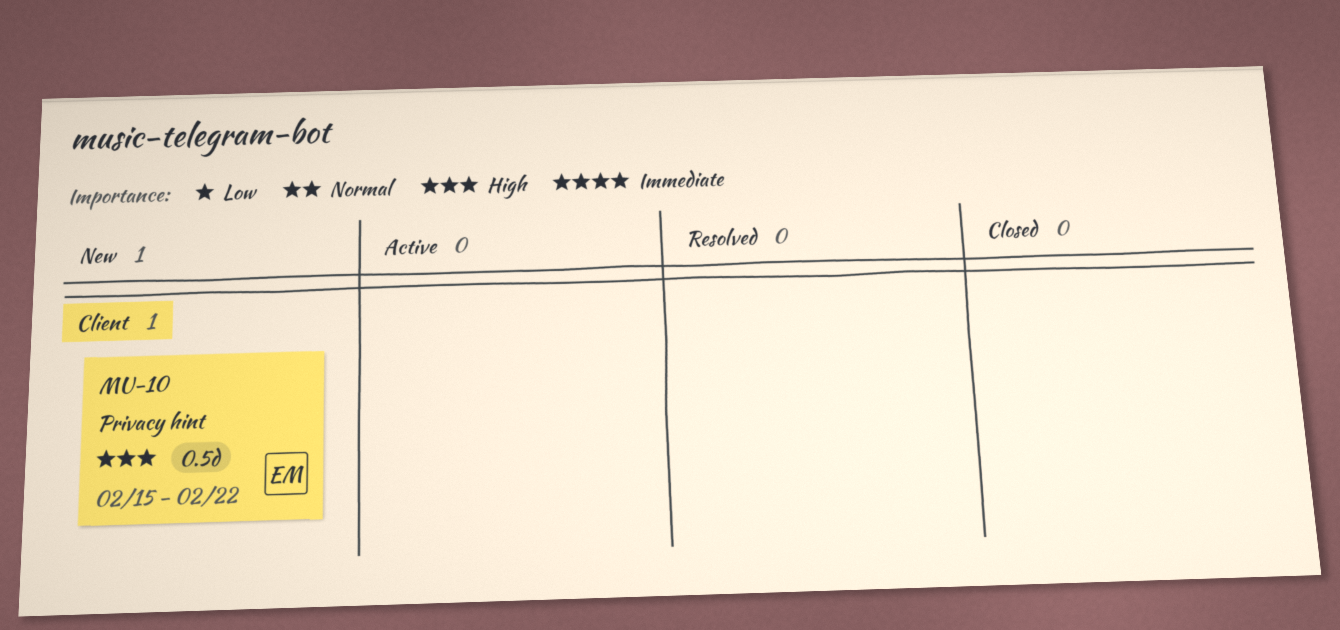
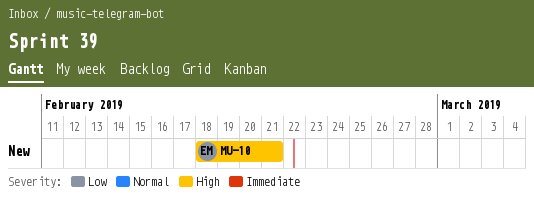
MU-10, start: Feb 15 -> Feb 18
MU-10, due: Feb 22 -> Feb 21

